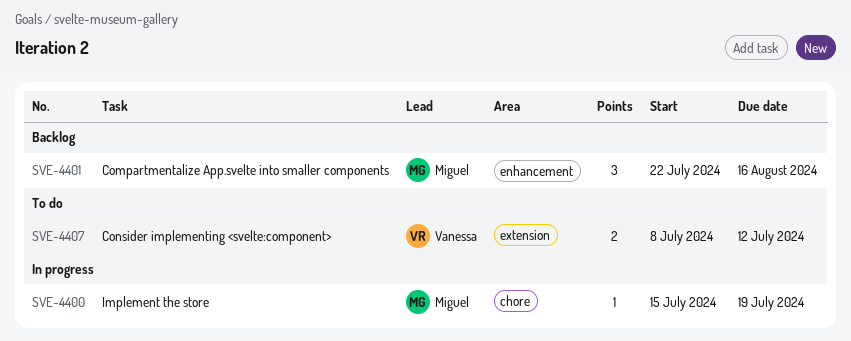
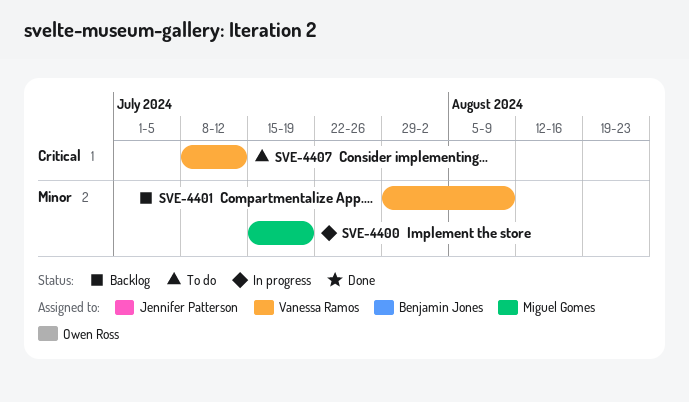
SVE-4401, owner: Miguel Gomes -> Vanessa Ramos
SVE-4401, start: Jul 22 -> Jul 29
SVE-4401, due: Aug 16 -> Aug 9

